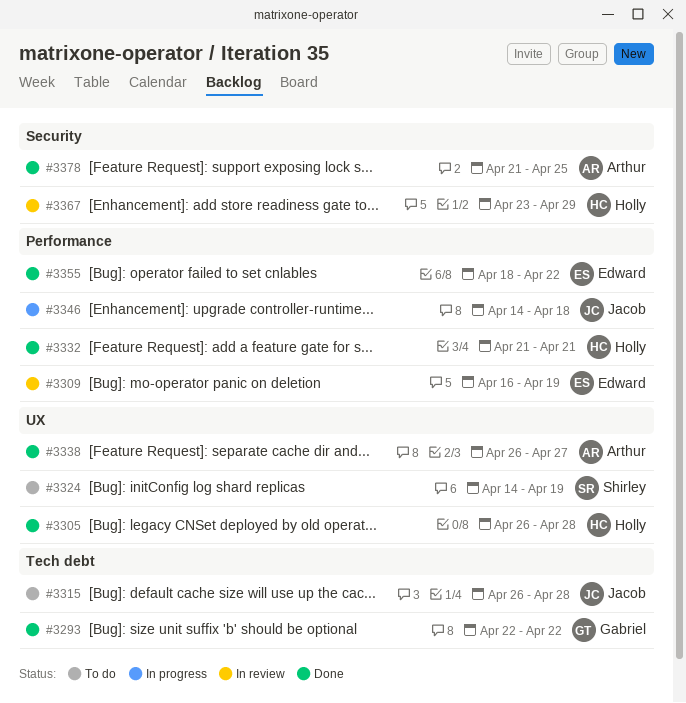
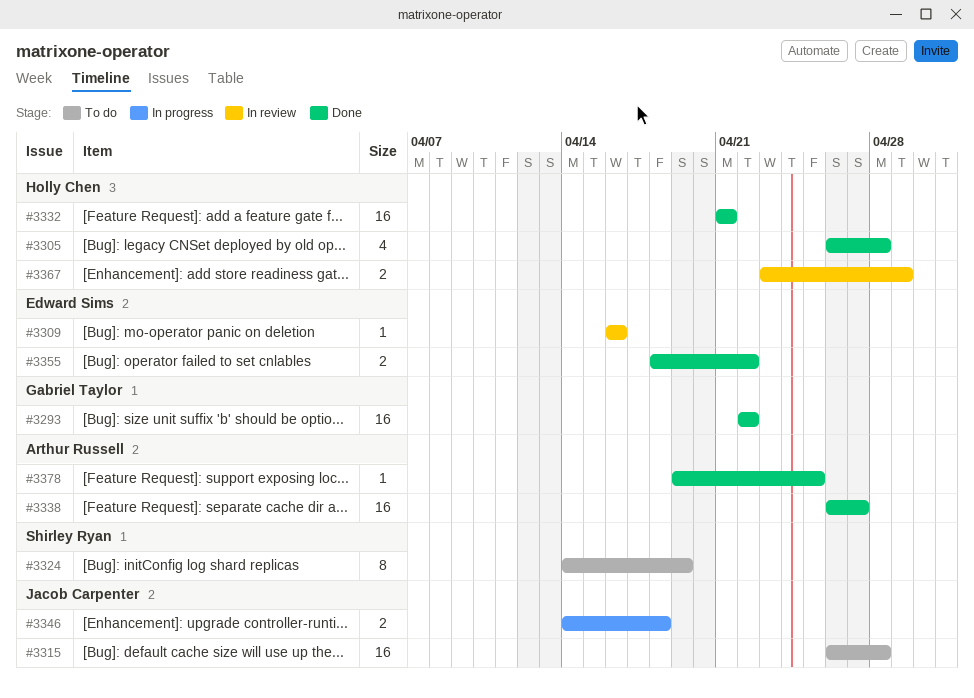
#3309, due: Apr 19 -> Apr 16
#3378, start: Apr 21 -> Apr 19

